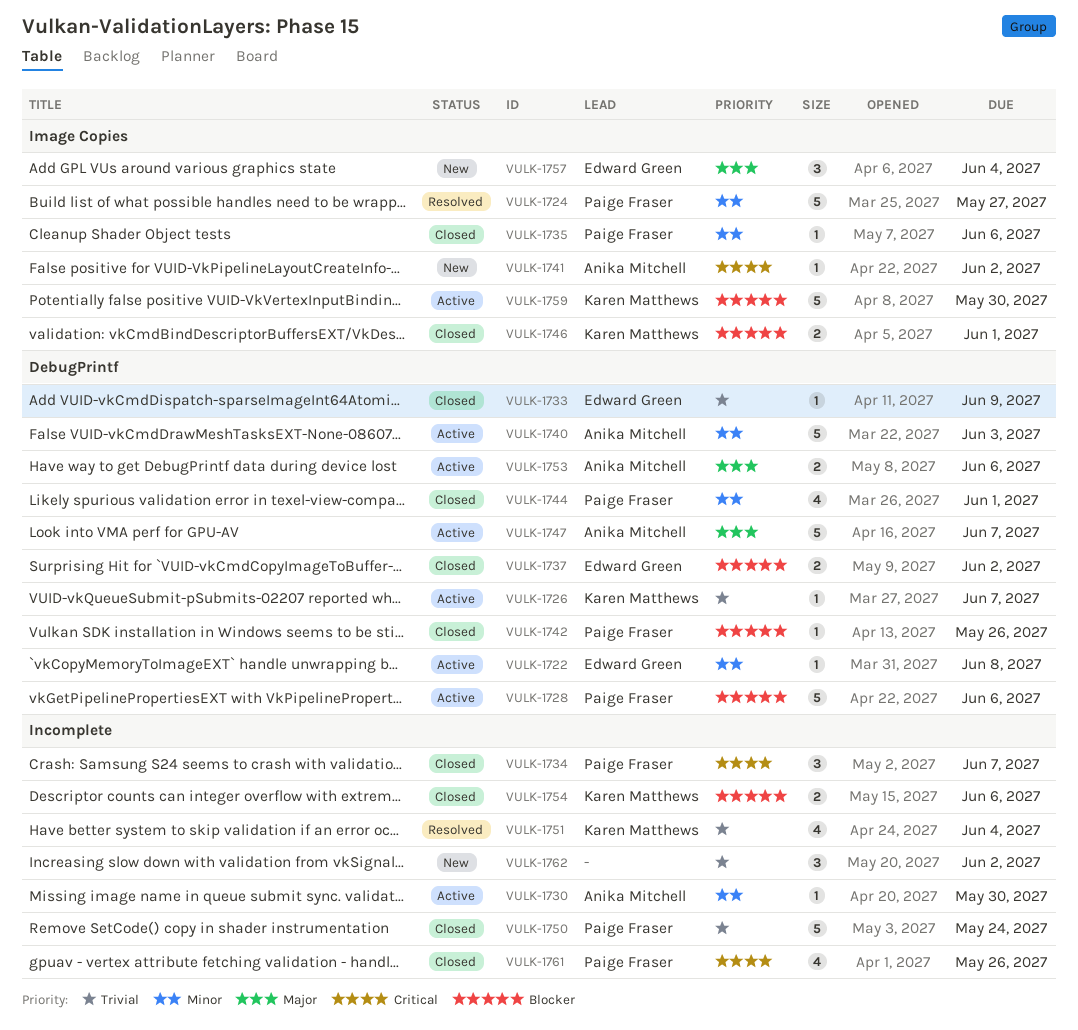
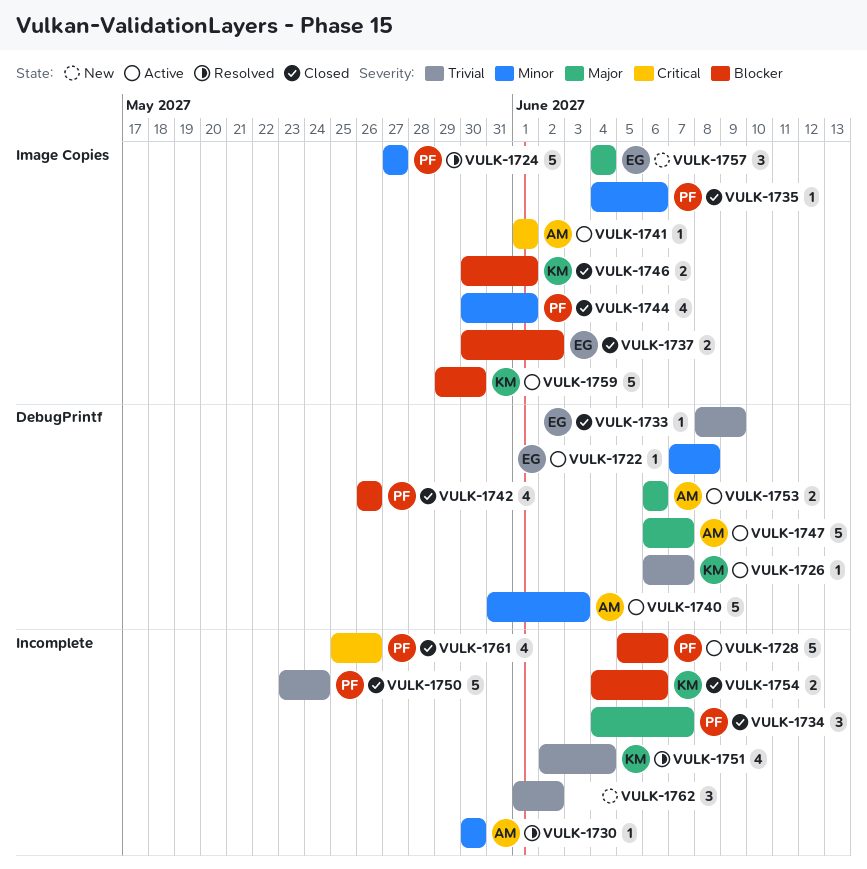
VULK-1728, label: DebugPrintf -> Incomplete
VULK-1730, status: Active -> Resolved
VULK-1734, priority: Critical -> Major
VULK-1737, label: DebugPrintf -> Image Copies
VULK-1741, status: New -> Active
VULK-1741, due: Jun 2 -> Jun 1
VULK-1742, estimate: 1 -> 4
VULK-1744, label: DebugPrintf -> Image Copies

